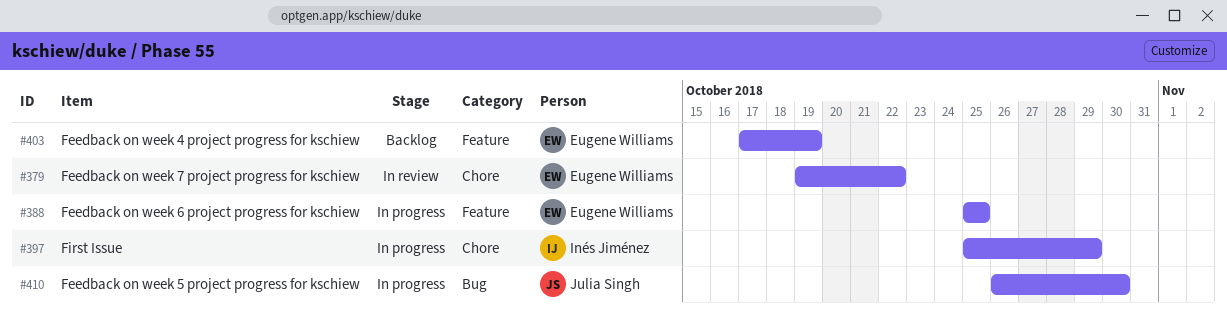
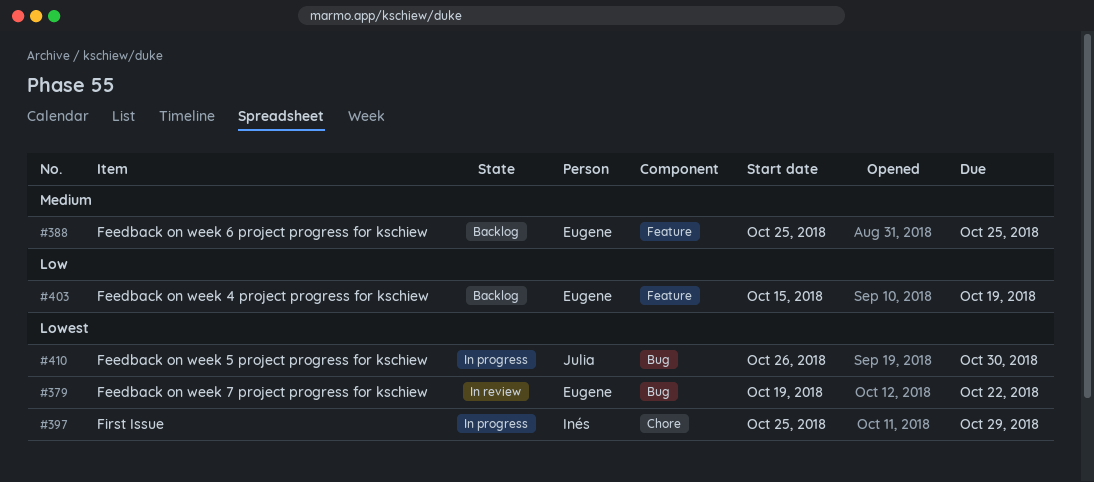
#379, label: Chore -> Bug
#388, status: In progress -> Backlog
#403, start: Oct 17 -> Oct 15

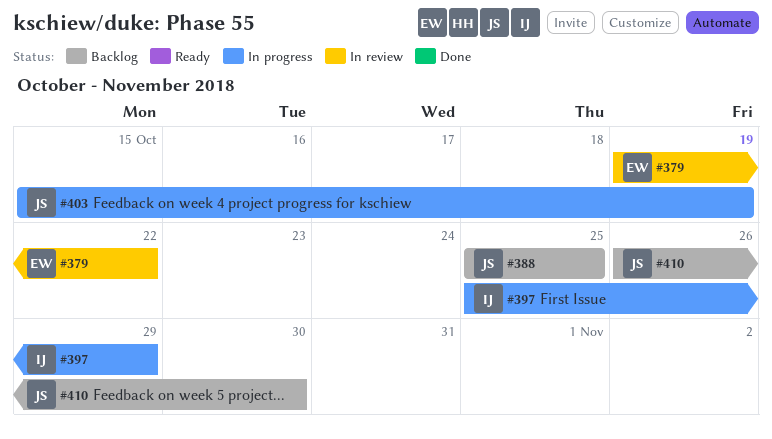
#388, owner: Eugene -> Julia
#403, status: Backlog -> In progress
#403, owner: Eugene -> Julia
#410, status: In progress -> Backlog

